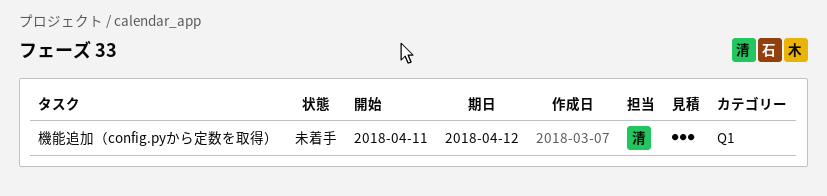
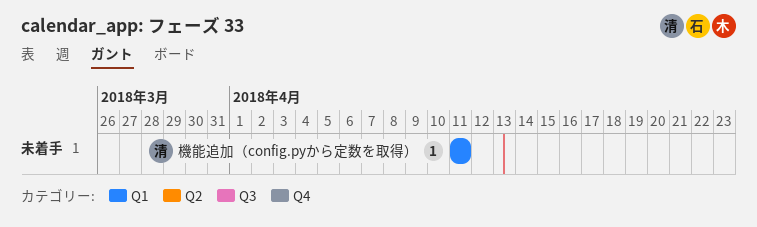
機能追加（config.pyから定数を取得）, estimate: 3 -> 1
機能追加（config.pyから定数を取得）, due: Apr 12 -> Apr 11

